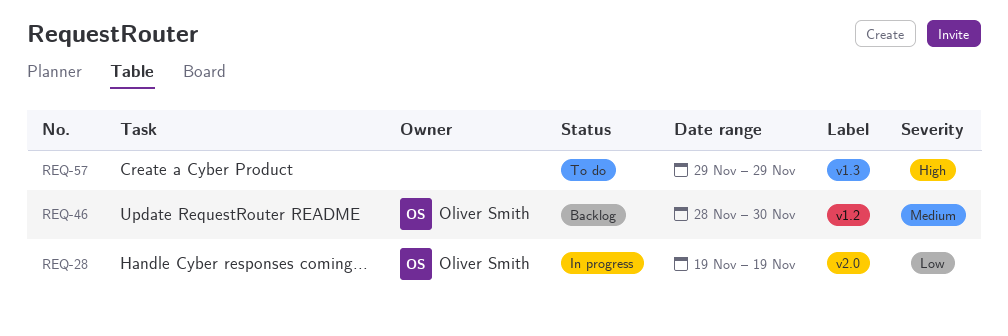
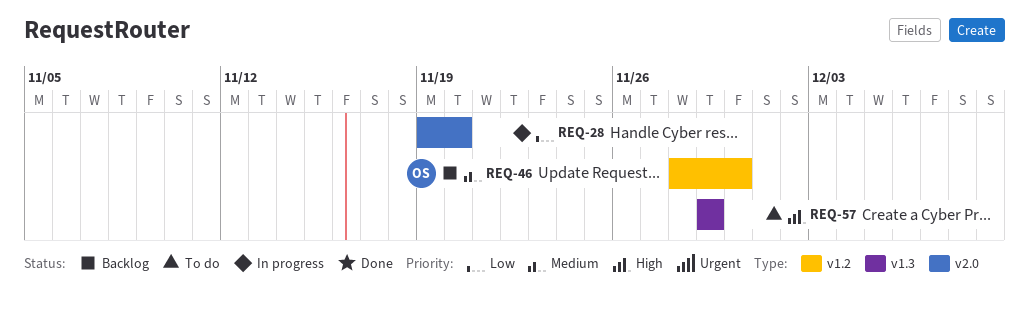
REQ-28, owner: Oliver Smith -> none
REQ-28, due: Nov 19 -> Nov 20

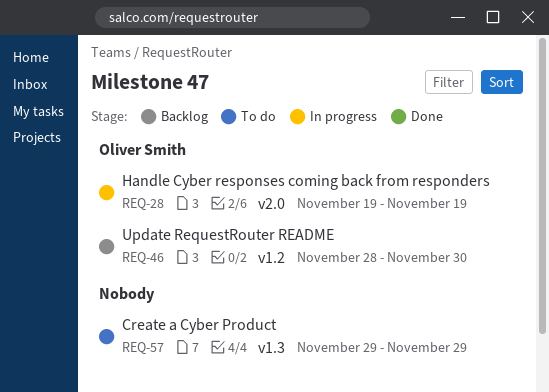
REQ-28, owner: none -> Oliver Smith
REQ-28, due: Nov 20 -> Nov 19

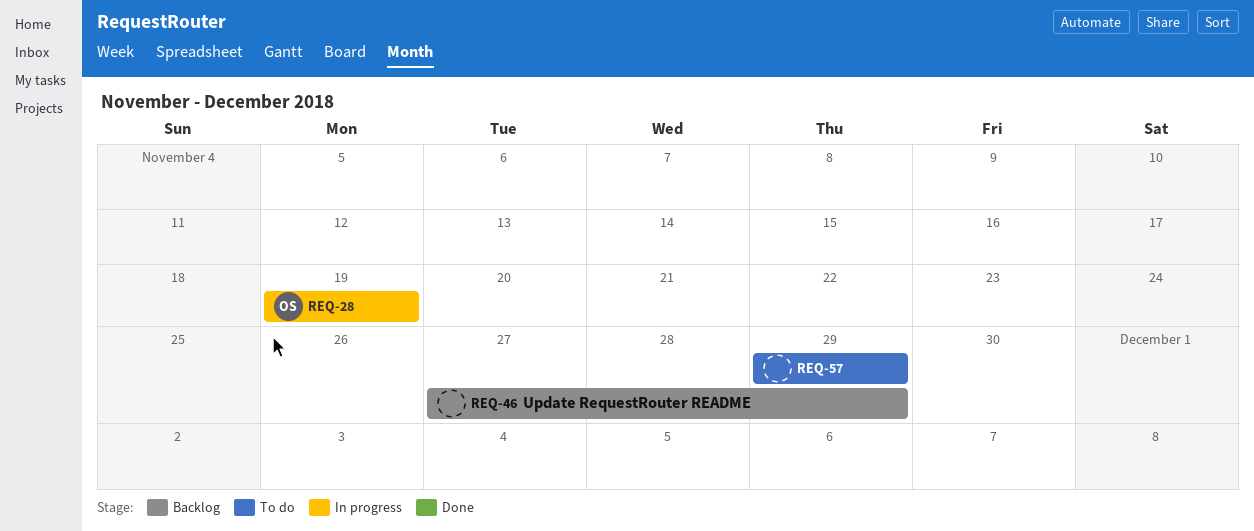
REQ-46, owner: Oliver Smith -> none
REQ-46, start: Nov 28 -> Nov 27
REQ-46, due: Nov 30 -> Nov 29

